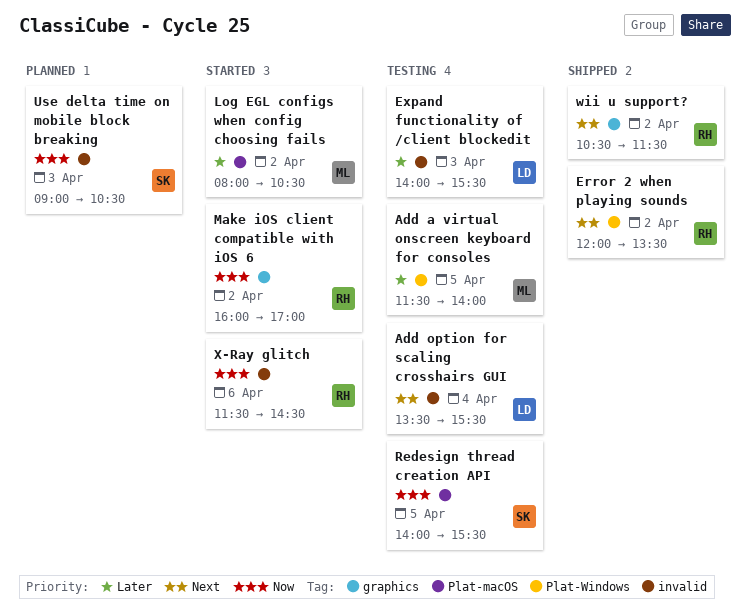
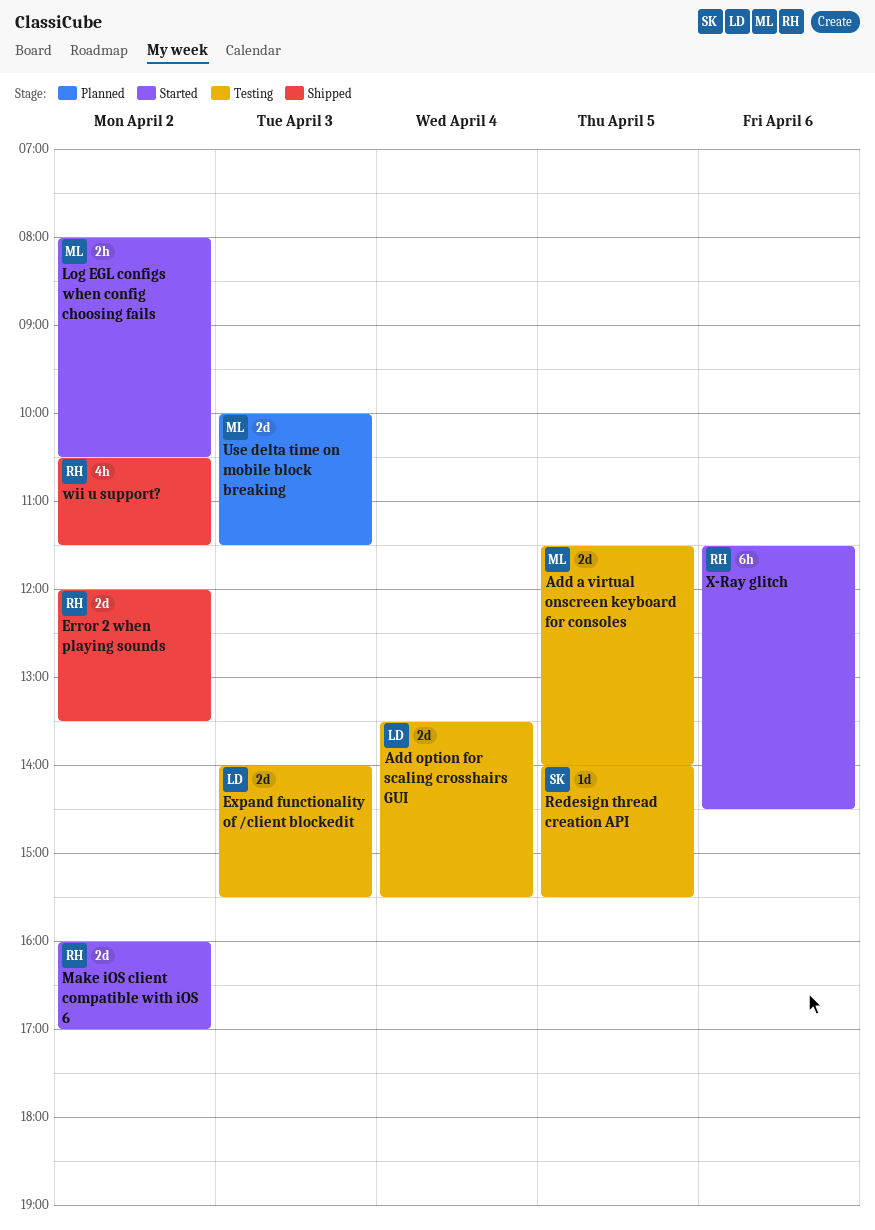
Use delta time on mobile block breaking, owner: SK -> ML
Use delta time on mobile block breaking, begins: 09:00 -> 10:00
Use delta time on mobile block breaking, ends: 10:30 -> 11:30

